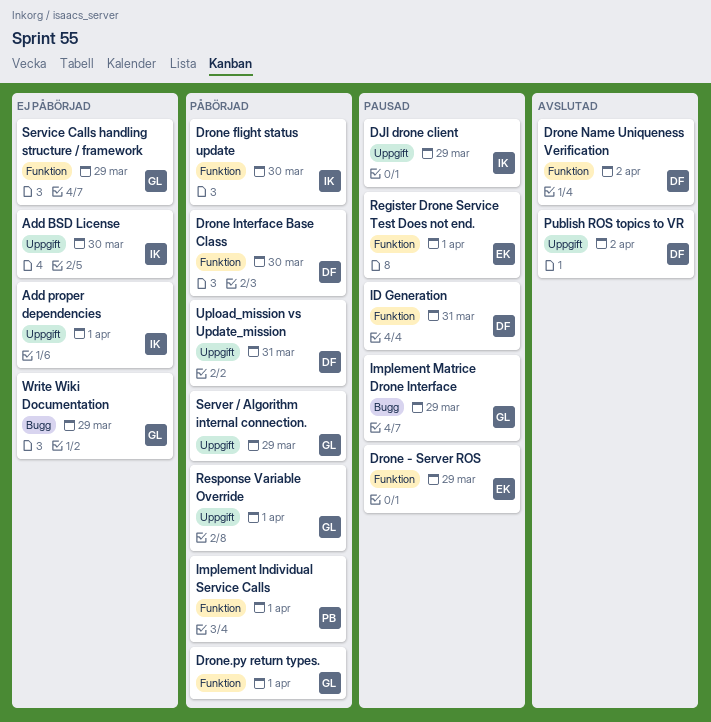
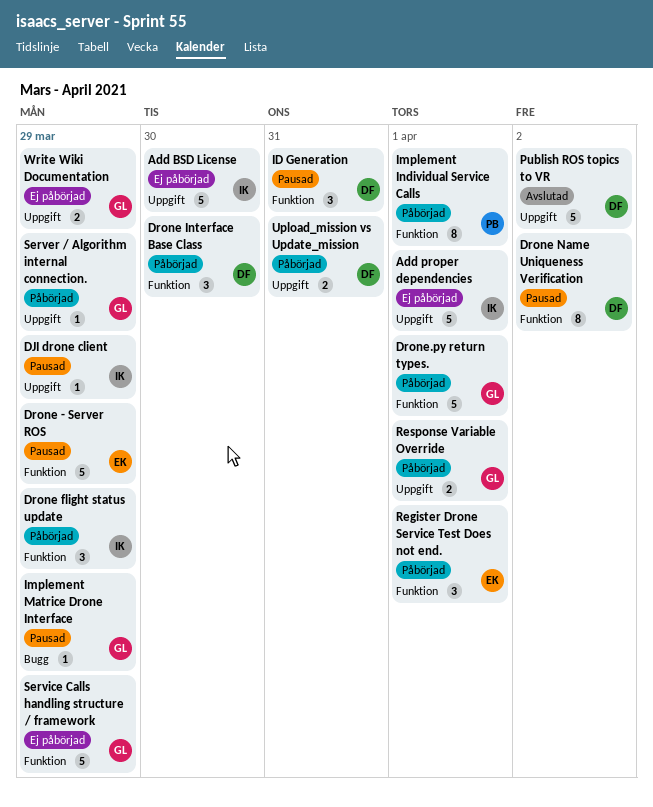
Drone flight status update, due: Mar 30 -> Mar 29
Drone Name Uniqueness Verification, status: Avslutad -> Pausad
Register Drone Service Test Does not end., status: Pausad -> Påbörjad
Write Wiki Documentation, label: Bugg -> Uppgift

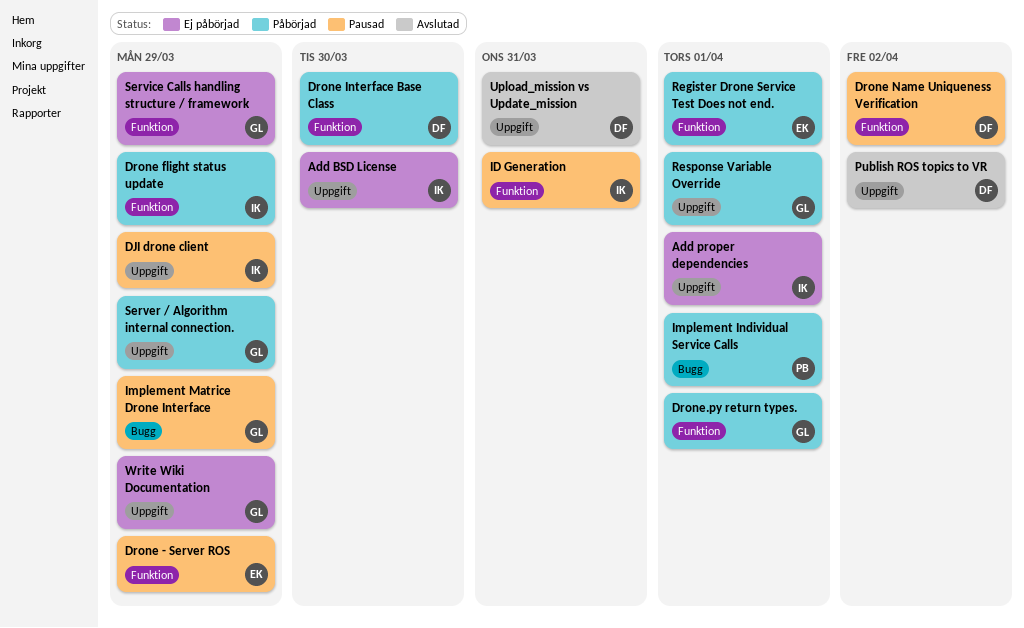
ID Generation, owner: DF -> IK
Implement Individual Service Calls, label: Funktion -> Bugg
Upload_mission vs Update_mission, status: Påbörjad -> Avslutad

